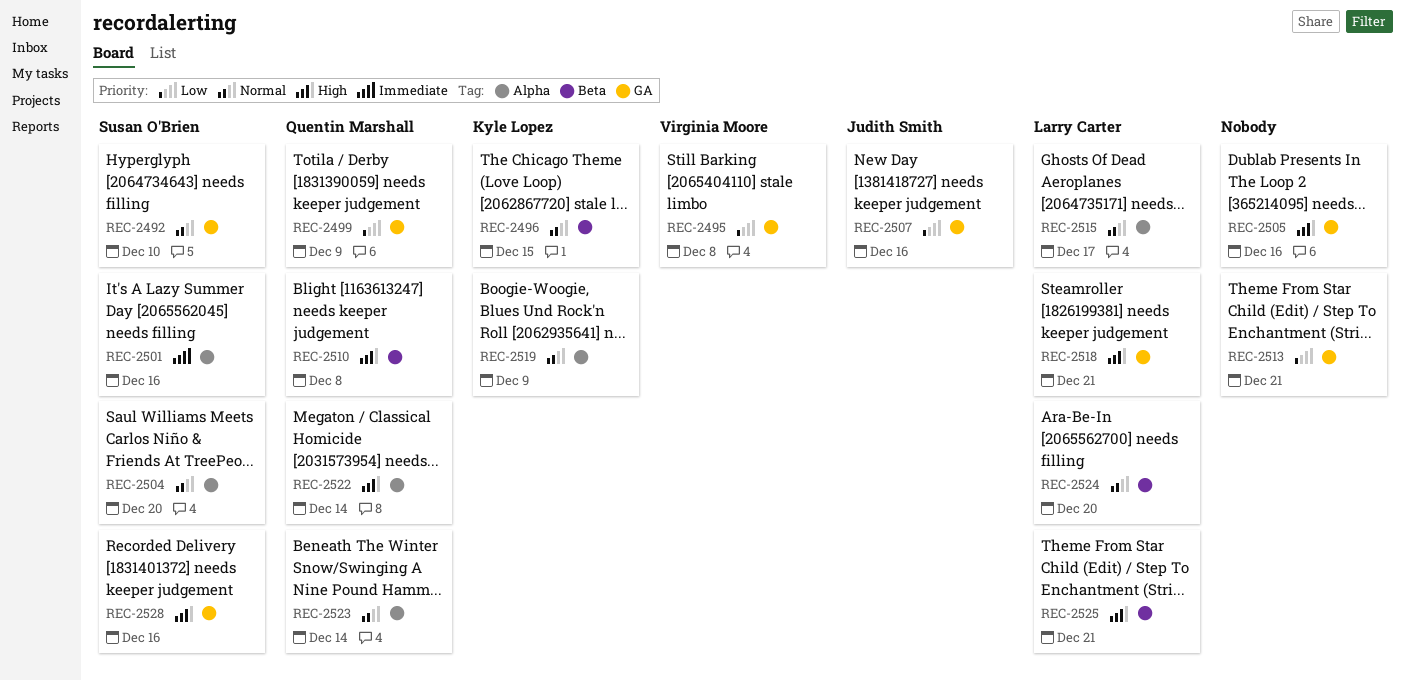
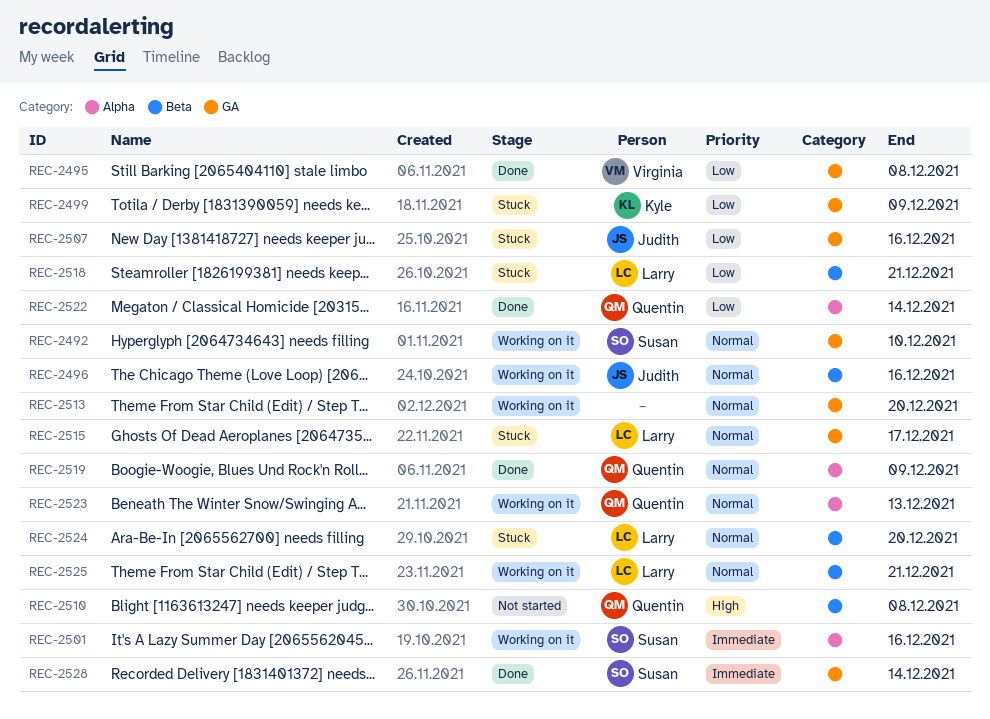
REC-2496, owner: Kyle Lopez -> Judith Smith
REC-2496, due: Dec 15 -> Dec 16
REC-2499, owner: Quentin Marshall -> Kyle Lopez
REC-2504: present -> none
REC-2505: present -> none
REC-2513, priority: Low -> Normal
REC-2513, due: Dec 21 -> Dec 20
REC-2515, label: Alpha -> GA
REC-2518, priority: High -> Low
REC-2518, label: GA -> Beta
REC-2519, owner: Kyle Lopez -> Quentin Marshall
REC-2522, priority: High -> Low
REC-2523, due: Dec 14 -> Dec 13
REC-2525, priority: High -> Normal
REC-2528, priority: High -> Immediate
REC-2528, due: Dec 16 -> Dec 14

